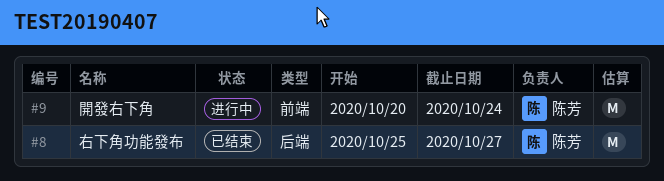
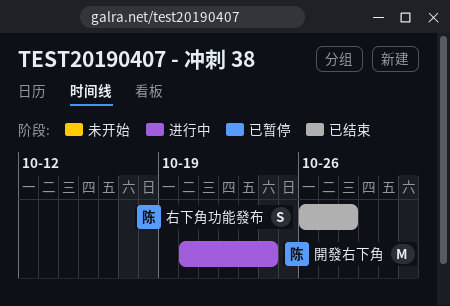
右下角功能發布, estimate: M -> S
右下角功能發布, start: Oct 25 -> Oct 26
右下角功能發布, due: Oct 27 -> Oct 28

